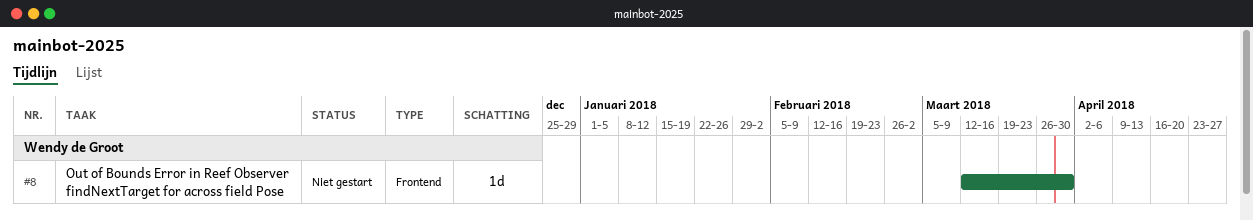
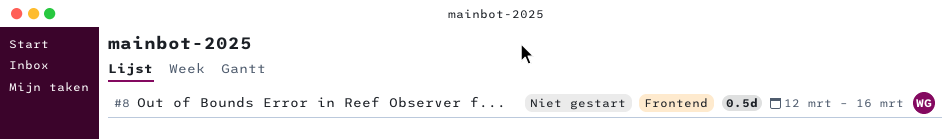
#8, estimate: 1d -> 0.5d
#8, due: Mar 30 -> Mar 16

